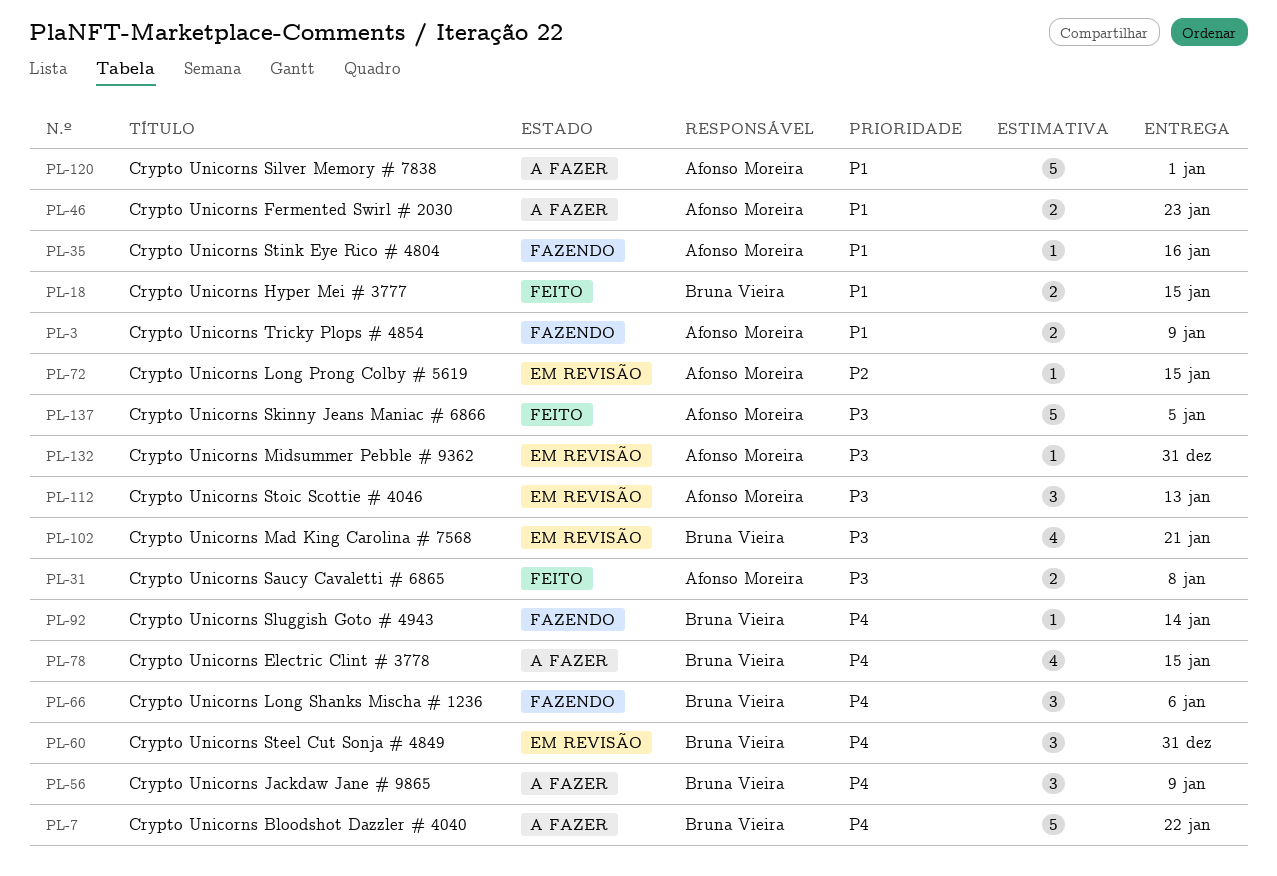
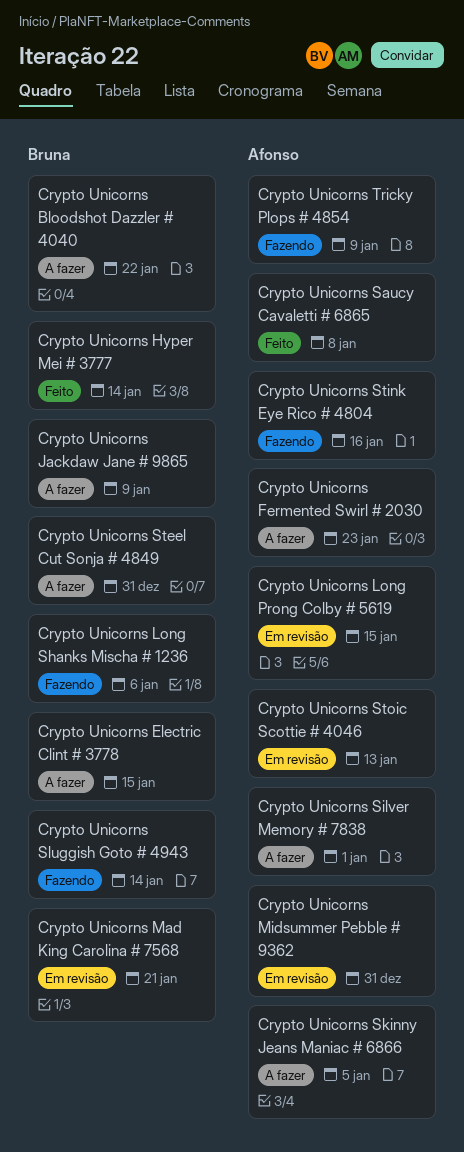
Crypto Unicorns Hyper Mei # 3777, due: Jan 15 -> Jan 14
Crypto Unicorns Skinny Jeans Maniac # 6866, status: Feito -> A fazer
Crypto Unicorns Steel Cut Sonja # 4849, status: Em revisão -> A fazer

